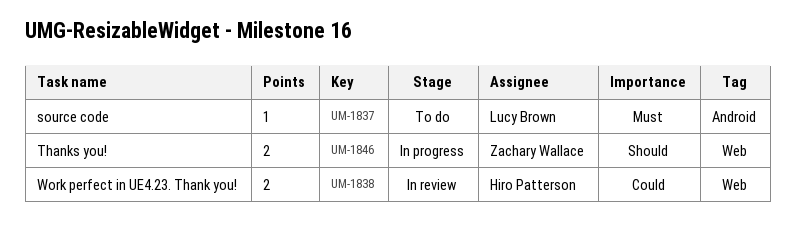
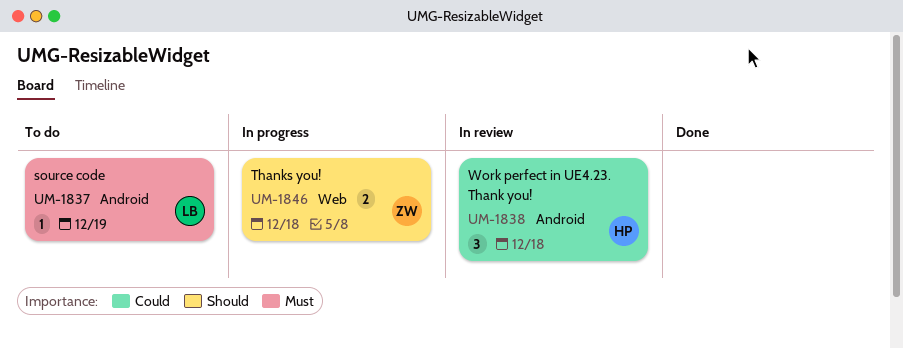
UM-1838, label: Web -> Android
UM-1838, estimate: 2 -> 3

